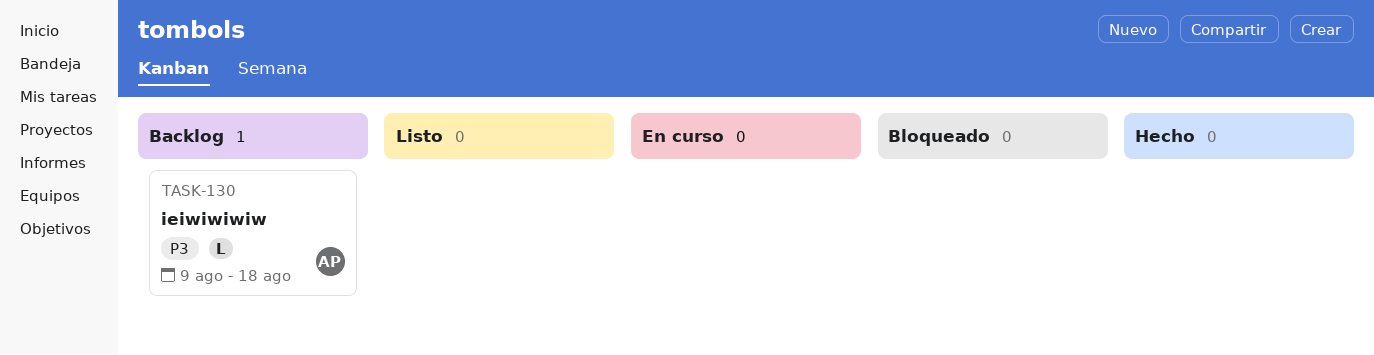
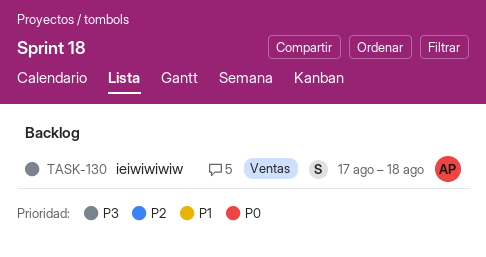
TASK-130, estimate: L -> S
TASK-130, start: Aug 9 -> Aug 17

